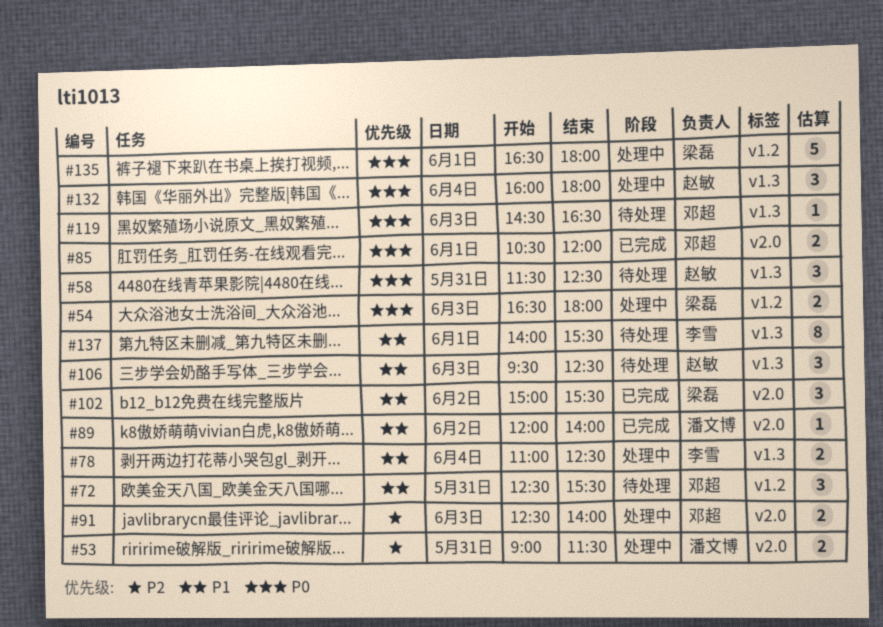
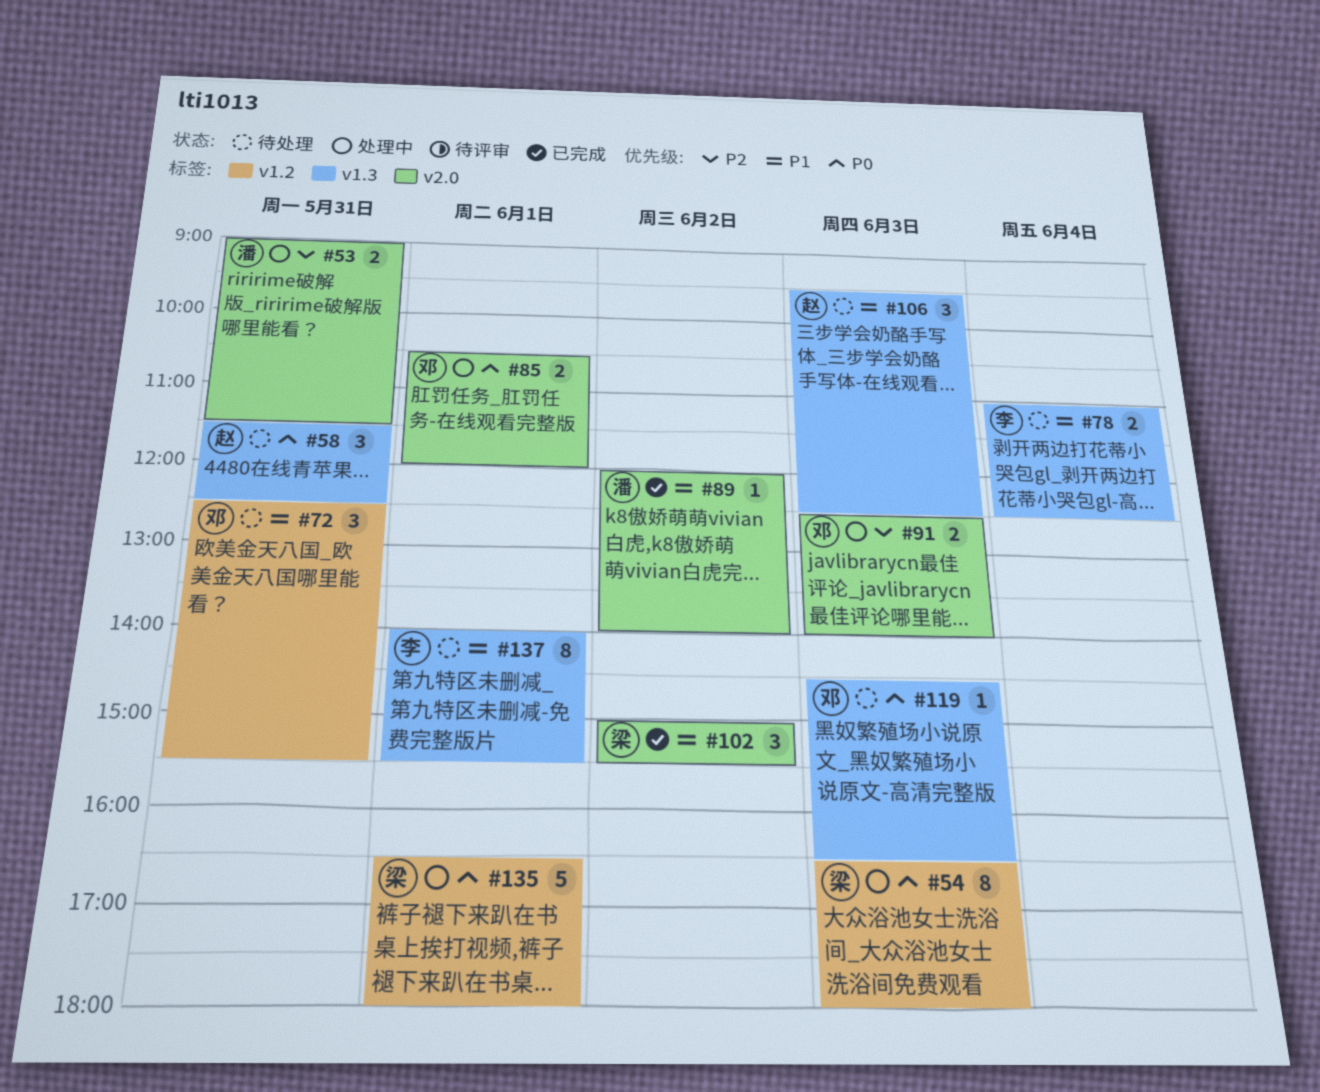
#54, estimate: 2 -> 8
#78, status: 处理中 -> 待处理
#85, status: 已完成 -> 处理中
#132: present -> none

